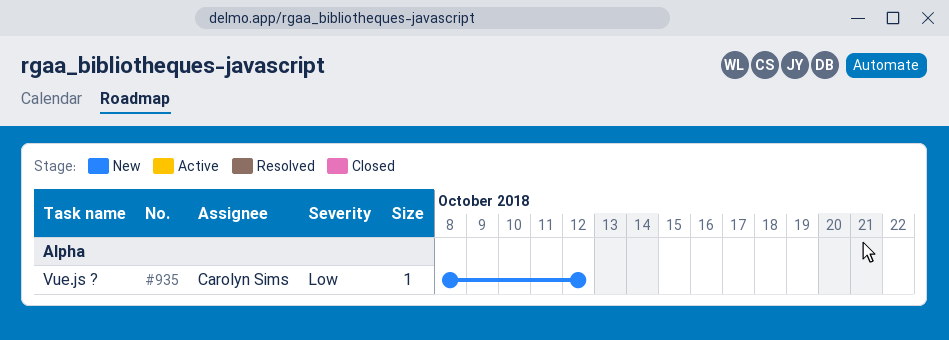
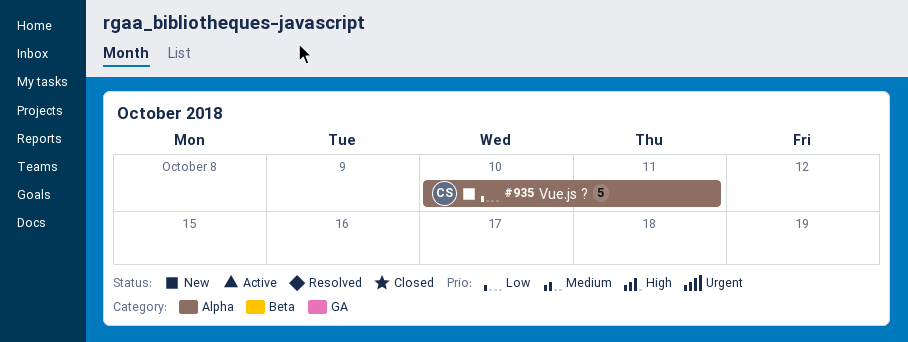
#935, estimate: 1 -> 5
#935, start: Oct 8 -> Oct 10
#935, due: Oct 12 -> Oct 11

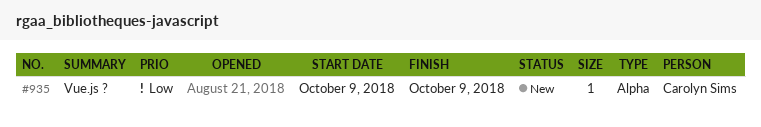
#935, estimate: 5 -> 1
#935, start: Oct 10 -> Oct 9
#935, due: Oct 11 -> Oct 9

